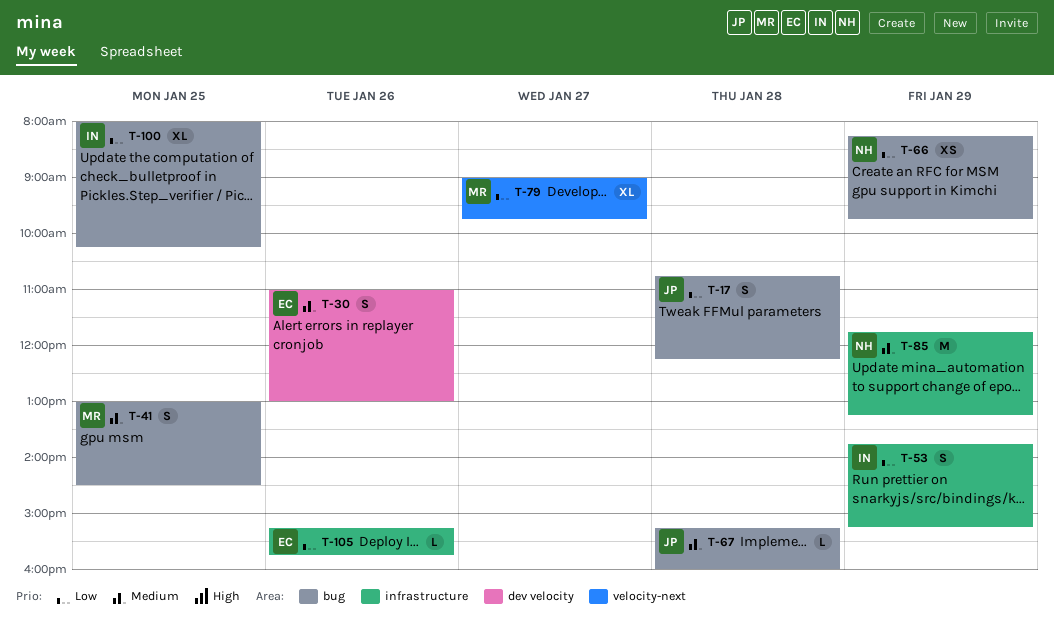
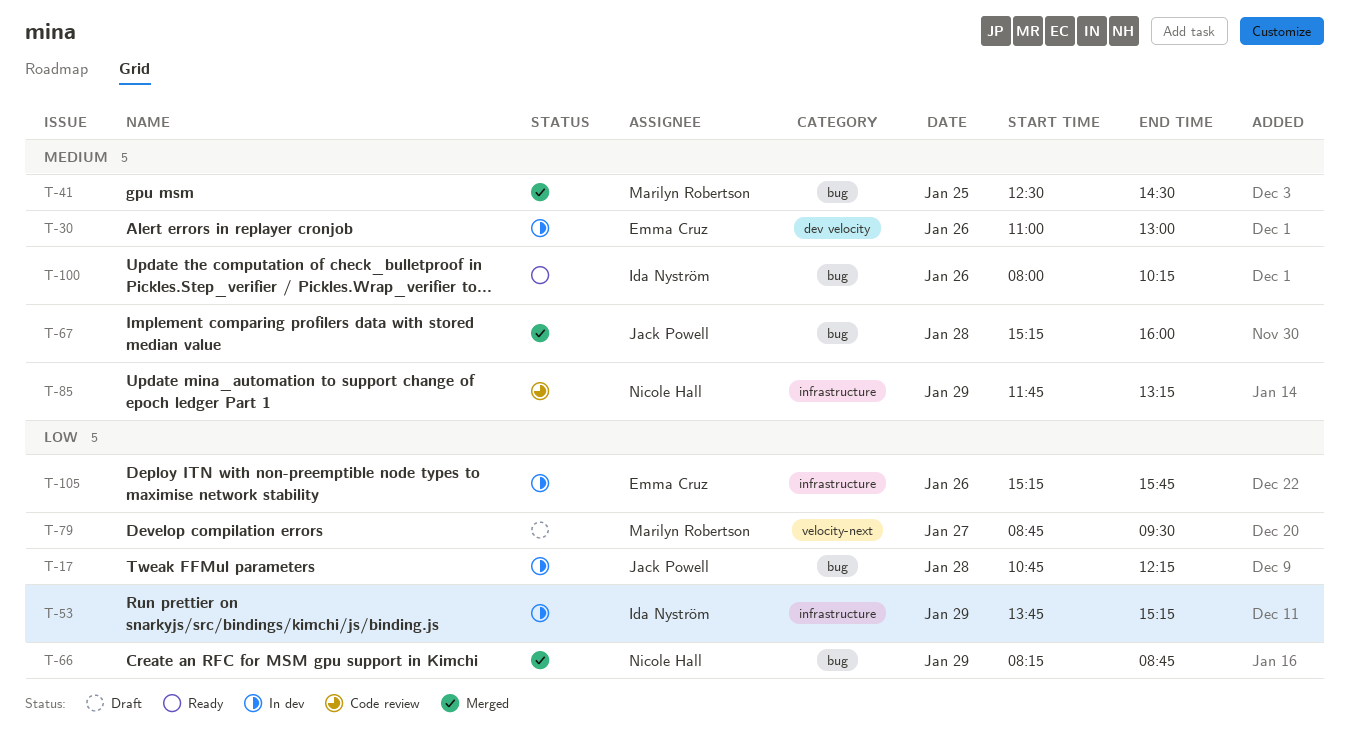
T-41, begins: 13:00 -> 12:30
T-66, ends: 09:45 -> 08:45
T-79, begins: 09:00 -> 08:45
T-79, ends: 09:45 -> 09:30
T-100, priority: Low -> Medium
T-100, day: Jan 25 -> Jan 26

